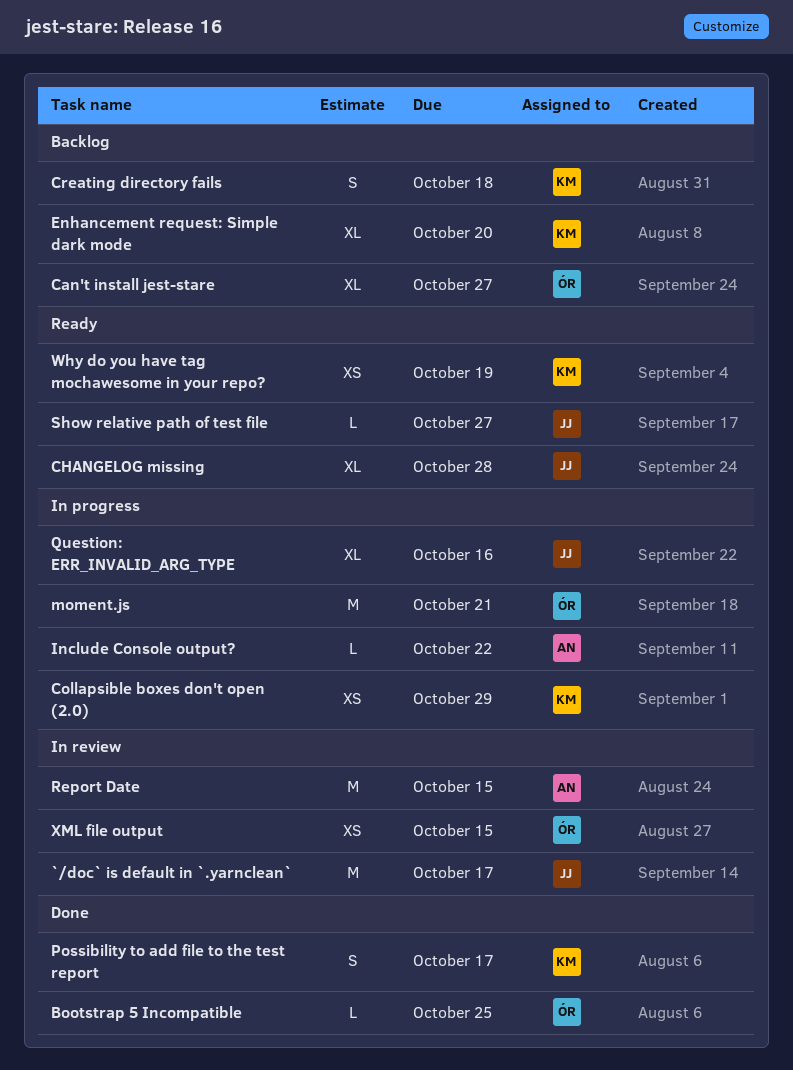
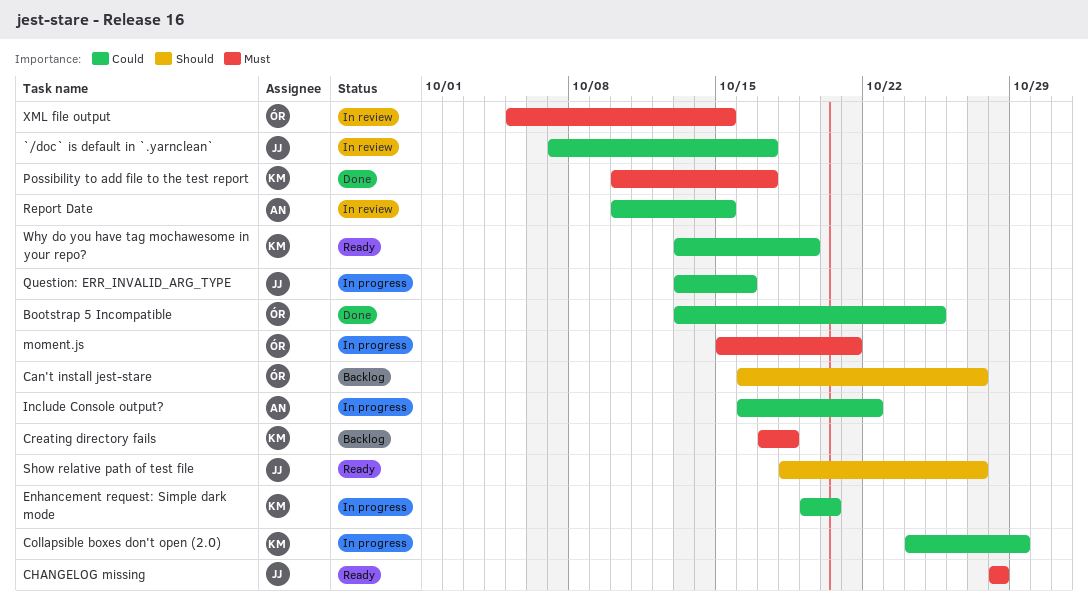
Enhancement request: Simple dark mode, status: Backlog -> In progress

